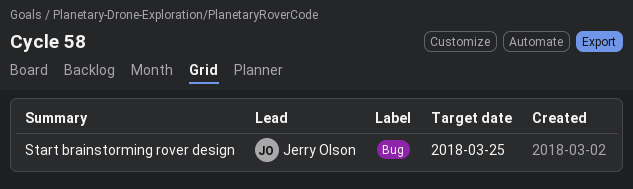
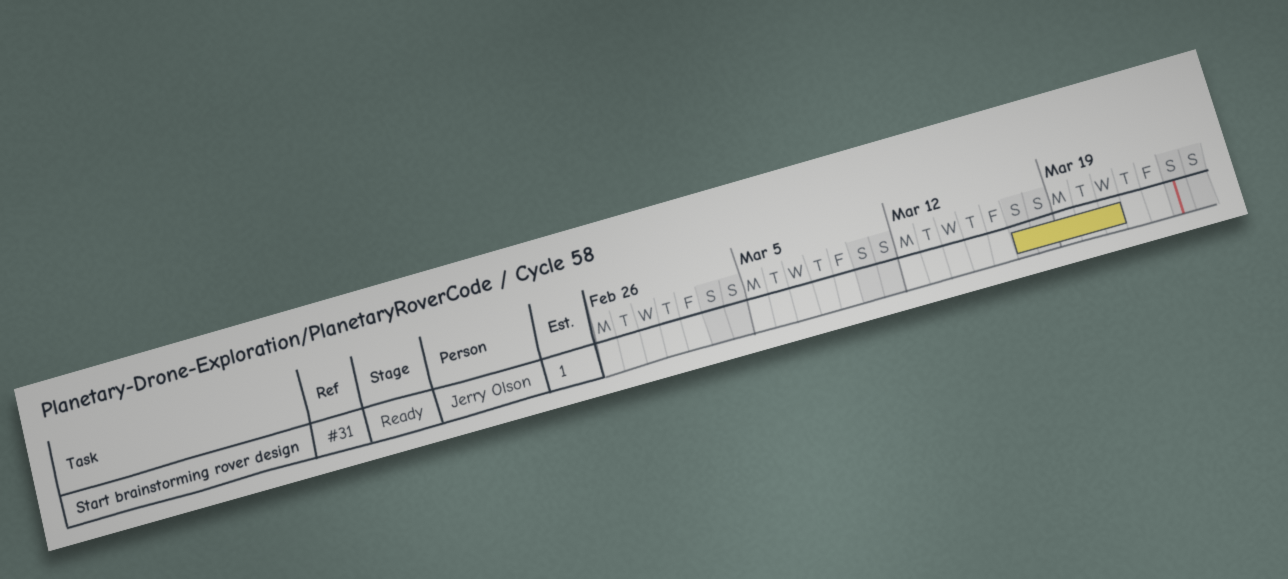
Start brainstorming rover design, due: Mar 25 -> Mar 21

